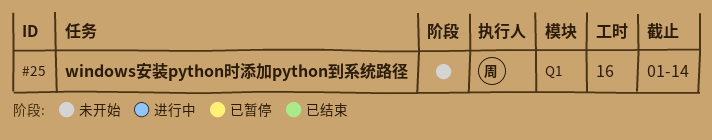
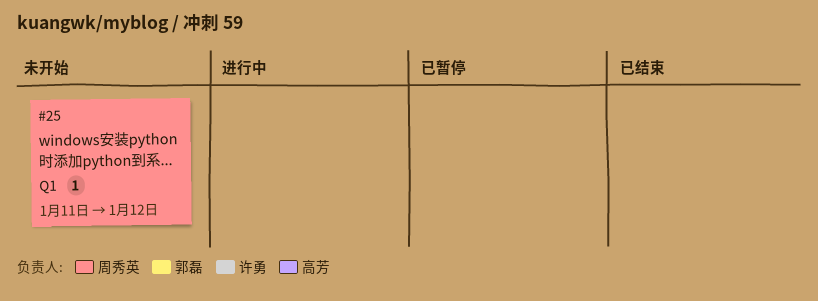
#25, estimate: 16 -> 1
#25, due: Jan 14 -> Jan 12

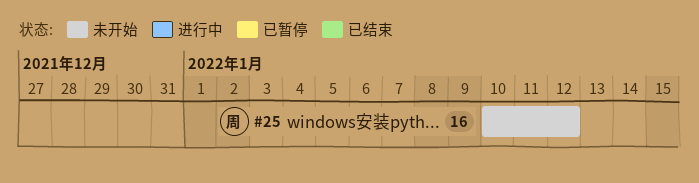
#25, estimate: 1 -> 16
#25, start: Jan 11 -> Jan 10

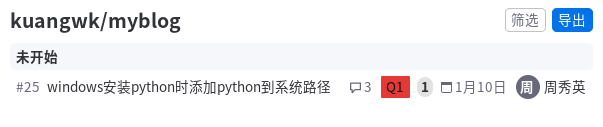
#25, estimate: 16 -> 1
#25, due: Jan 12 -> Jan 10

